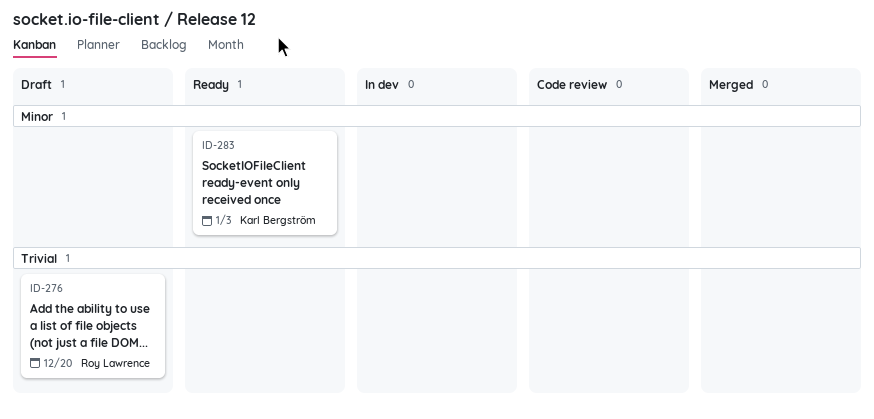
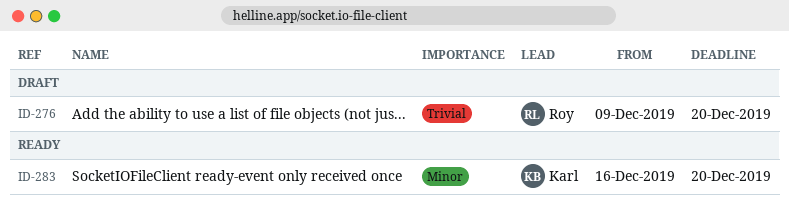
ID-283, due: Jan 3 -> Dec 20

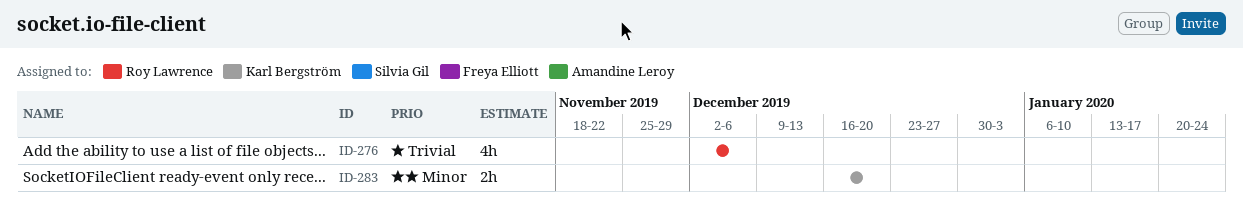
ID-276, start: Dec 9 -> Dec 2
ID-276, due: Dec 20 -> Dec 6

